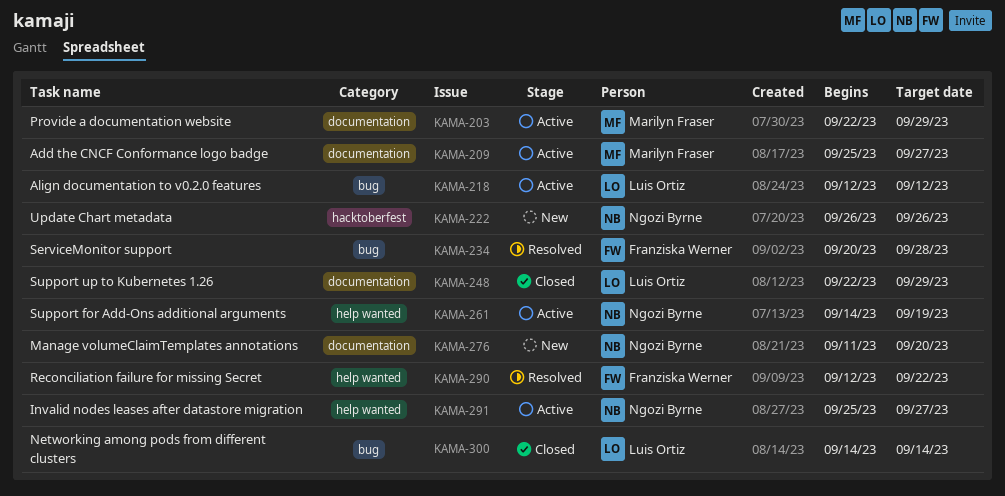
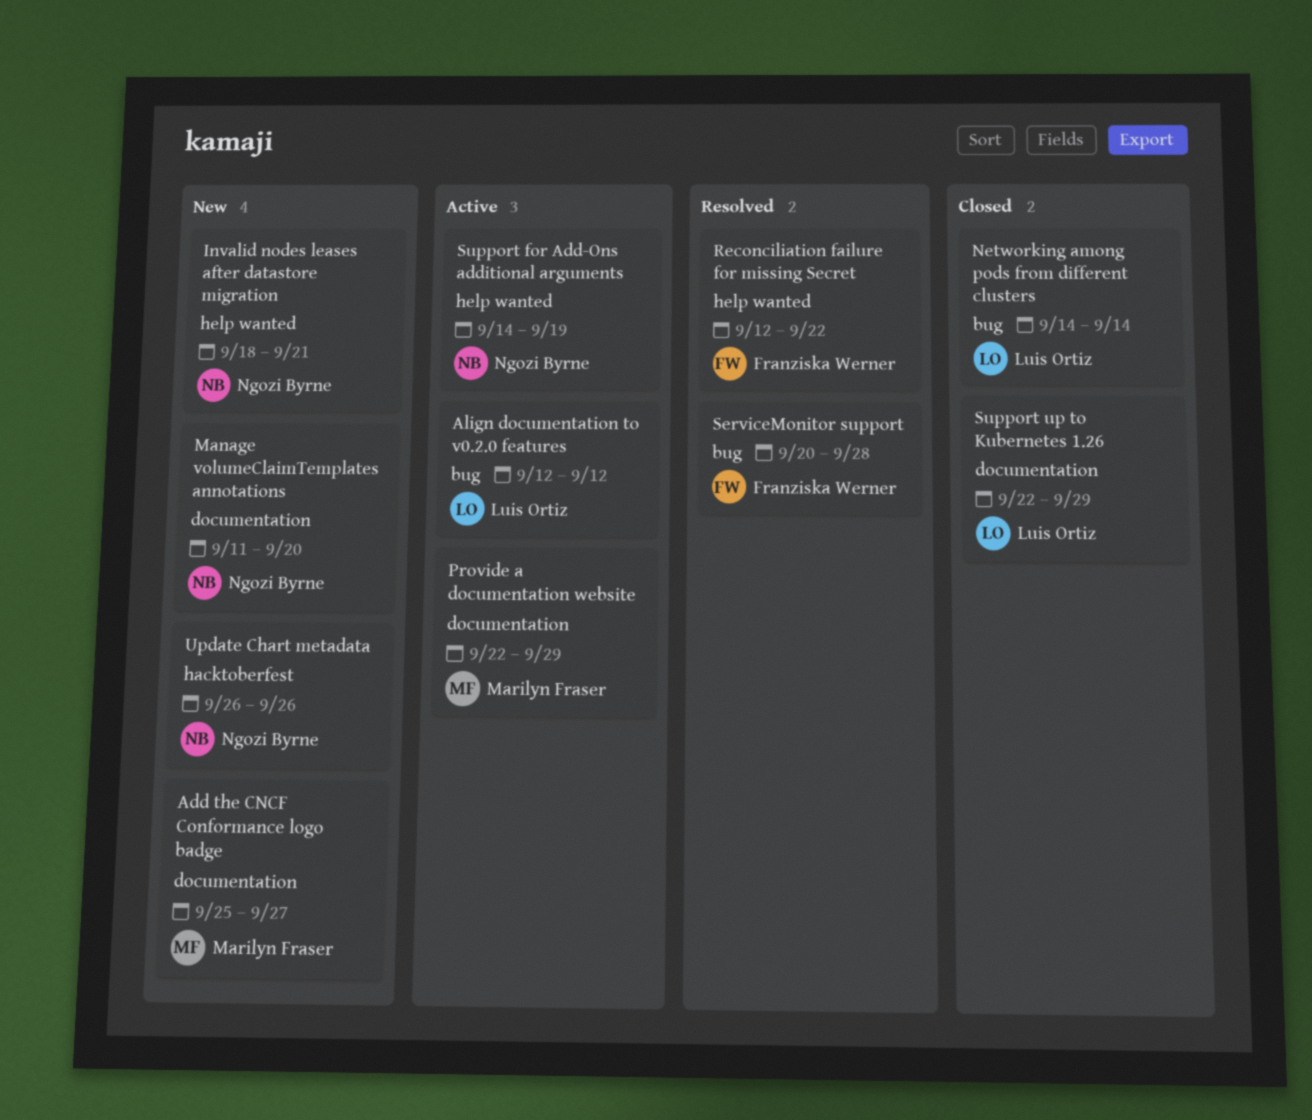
Add the CNCF Conformance logo badge, status: Active -> New
Invalid nodes leases after datastore migration, status: Active -> New
Invalid nodes leases after datastore migration, start: Sep 25 -> Sep 18
Invalid nodes leases after datastore migration, due: Sep 27 -> Sep 21

